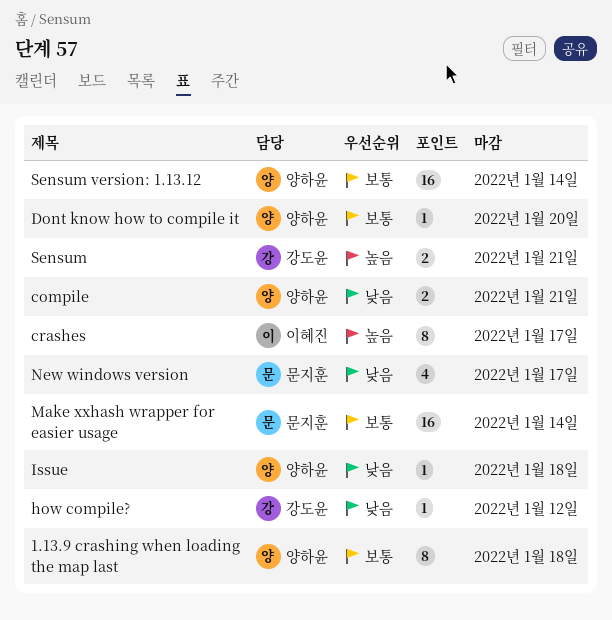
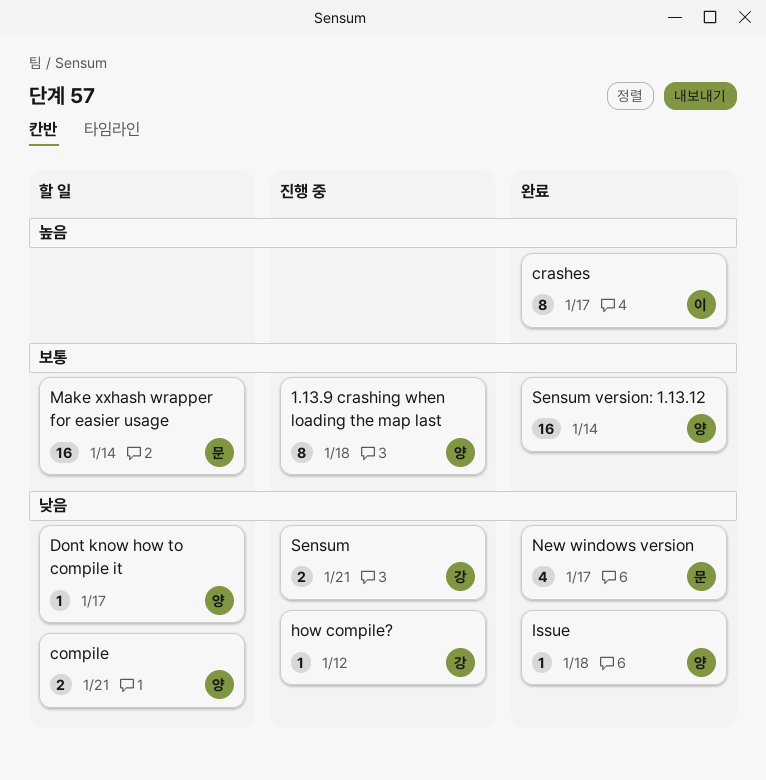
Dont know how to compile it, priority: 보통 -> 낮음
Dont know how to compile it, due: Jan 20 -> Jan 17
Sensum, priority: 높음 -> 낮음

